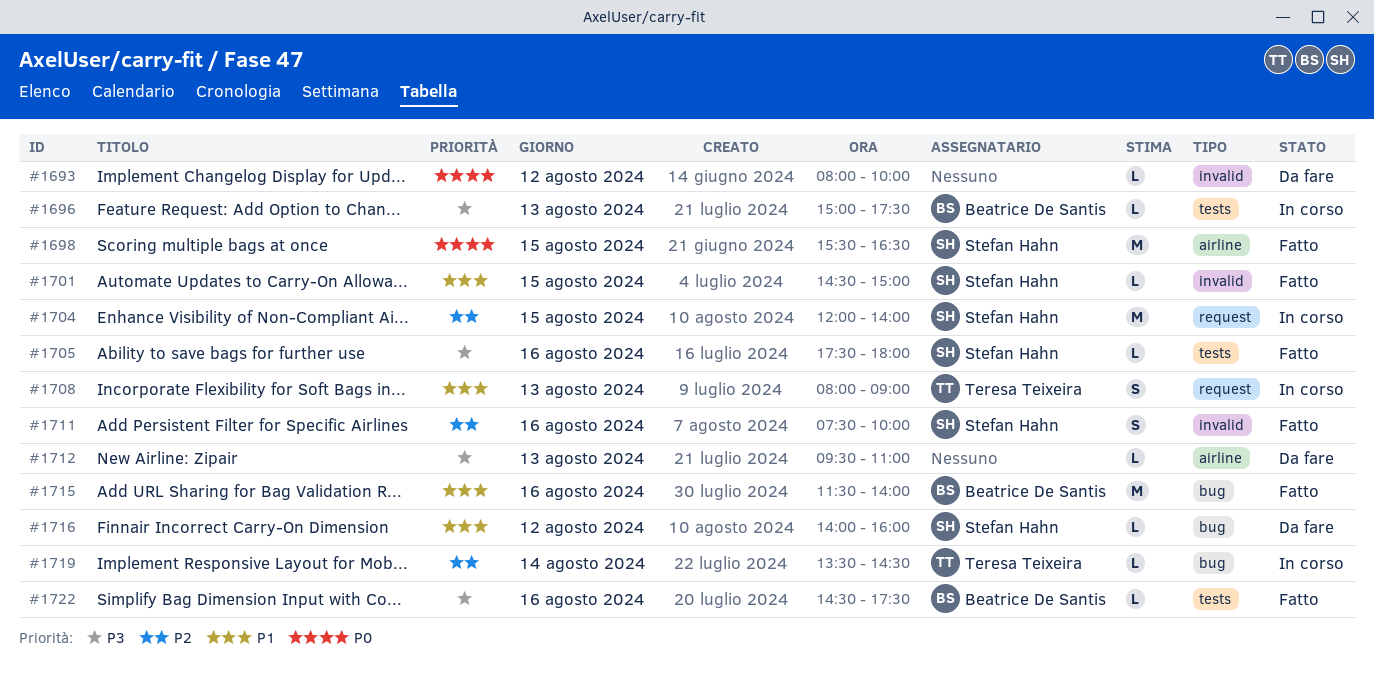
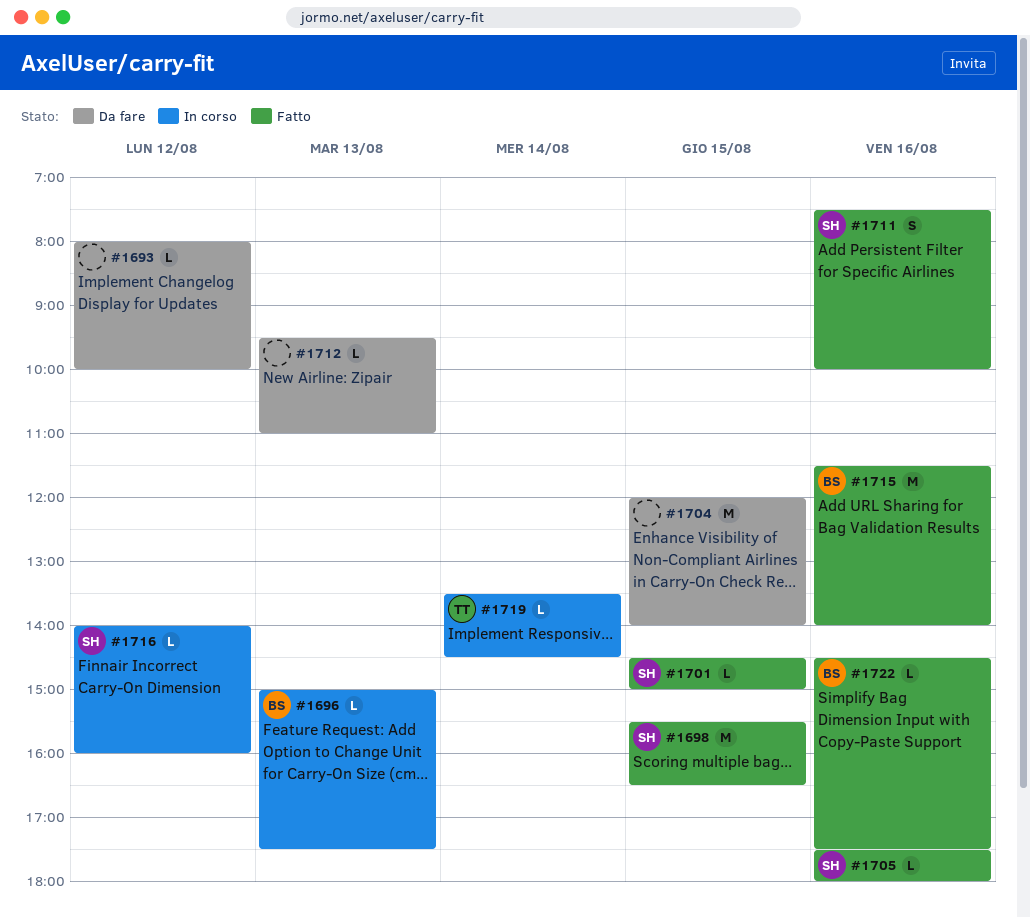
#1704, status: In corso -> Da fare
#1704, owner: Stefan Hahn -> none
#1708: present -> none
#1716, status: Da fare -> In corso

